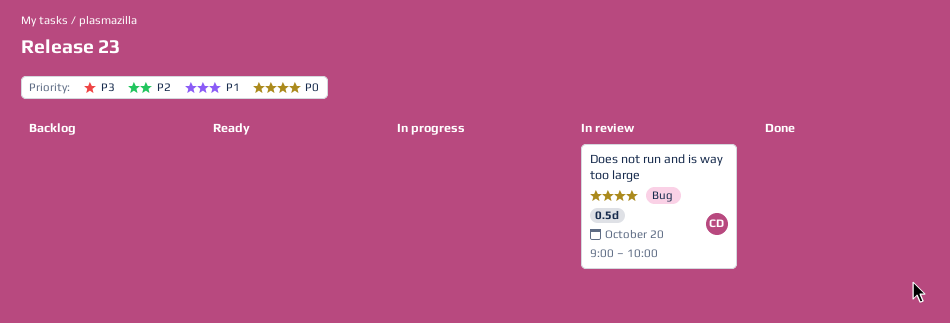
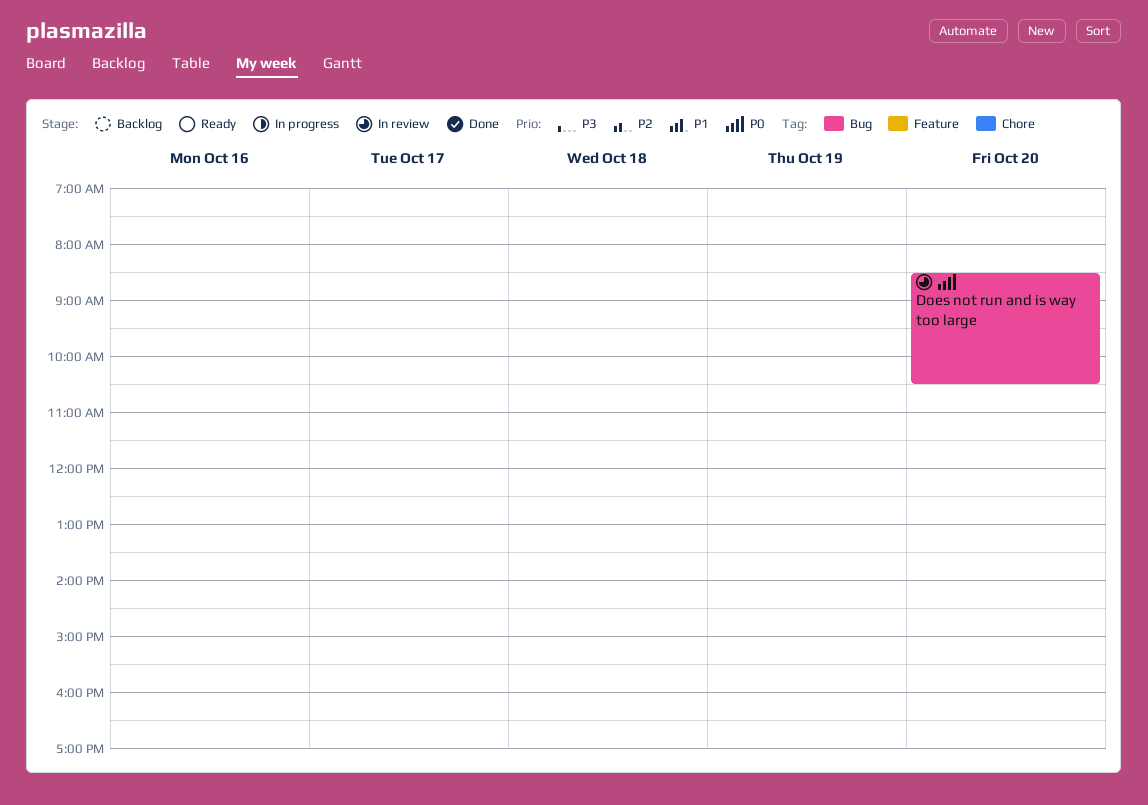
Does not run and is way too large, begins: 09:00 -> 08:30
Does not run and is way too large, ends: 10:00 -> 10:30

